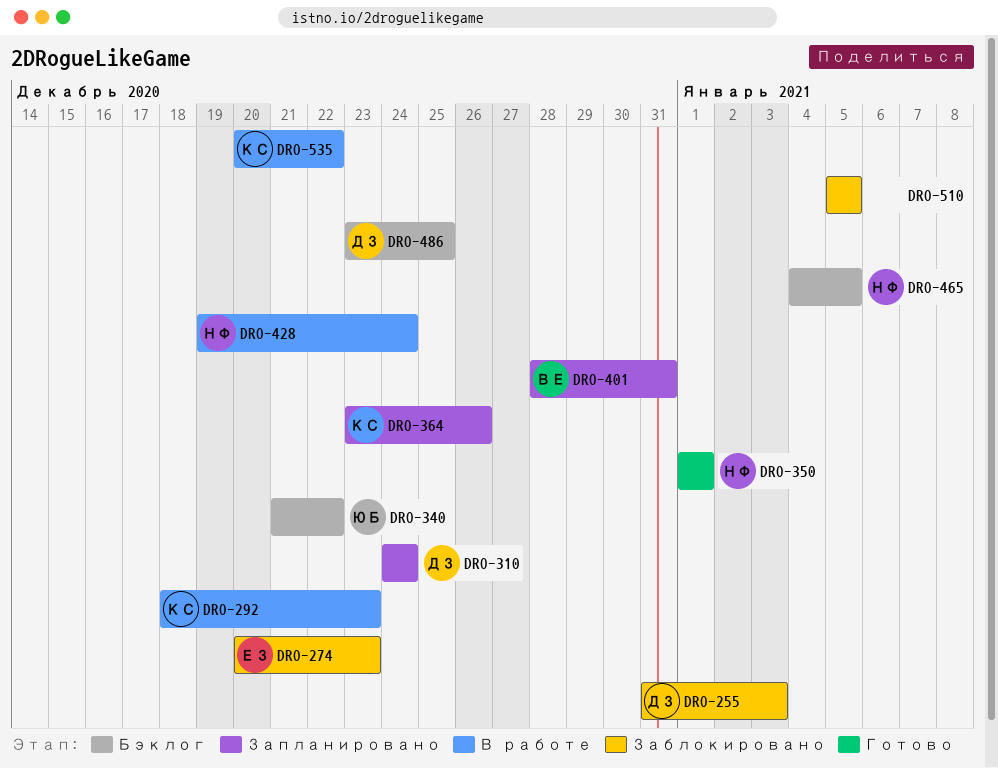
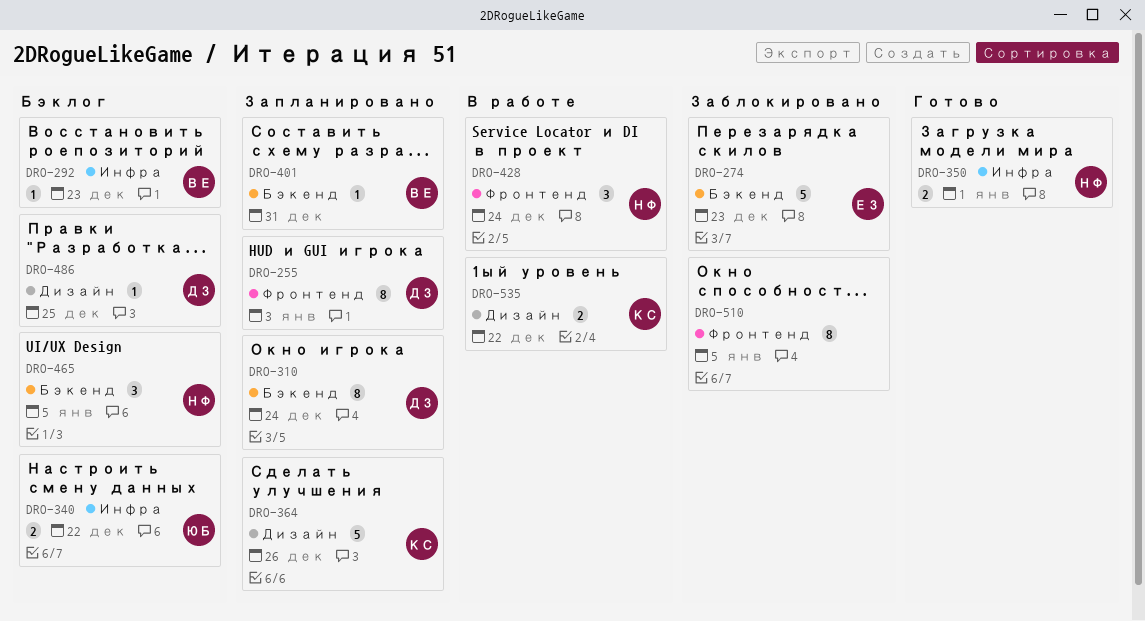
DRO-255, status: Заблокировано -> Запланировано
DRO-292, status: В работе -> Бэклог
DRO-292, owner: КС -> ВЕ

